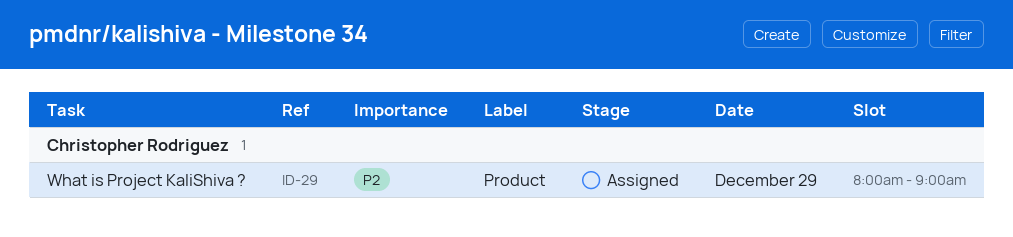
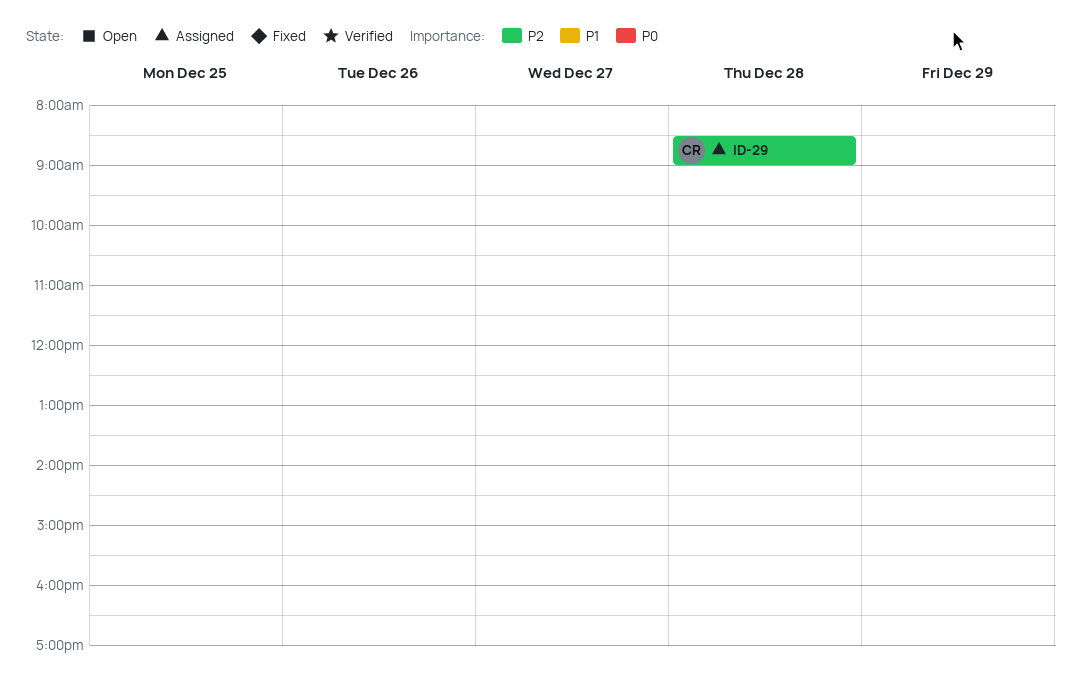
ID-29, day: Dec 29 -> Dec 28
ID-29, begins: 08:00 -> 08:30

